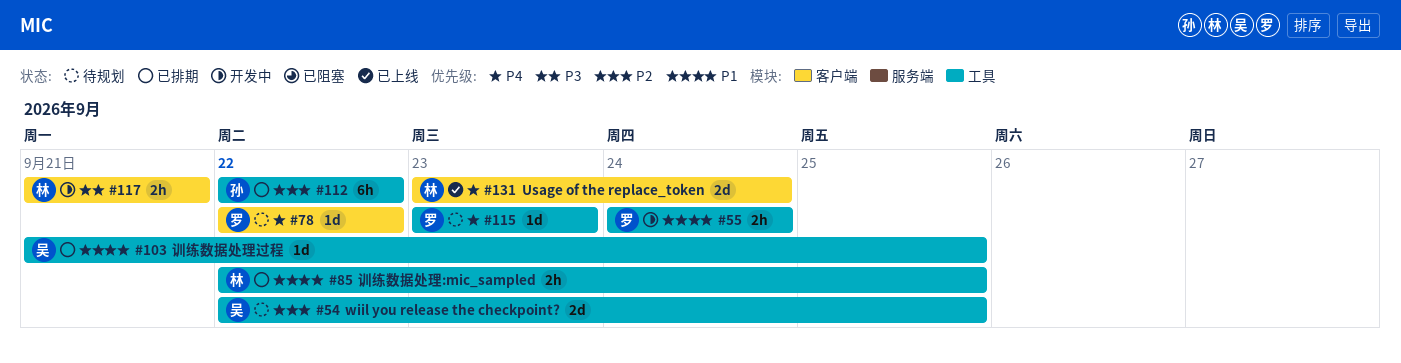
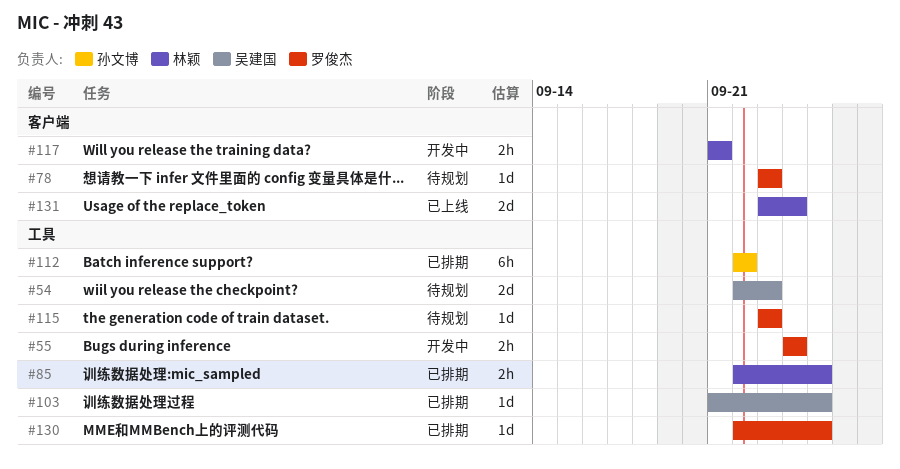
#54, due: Sep 25 -> Sep 23
#78, start: Sep 22 -> Sep 23
#78, due: Sep 22 -> Sep 23
#130: none -> present

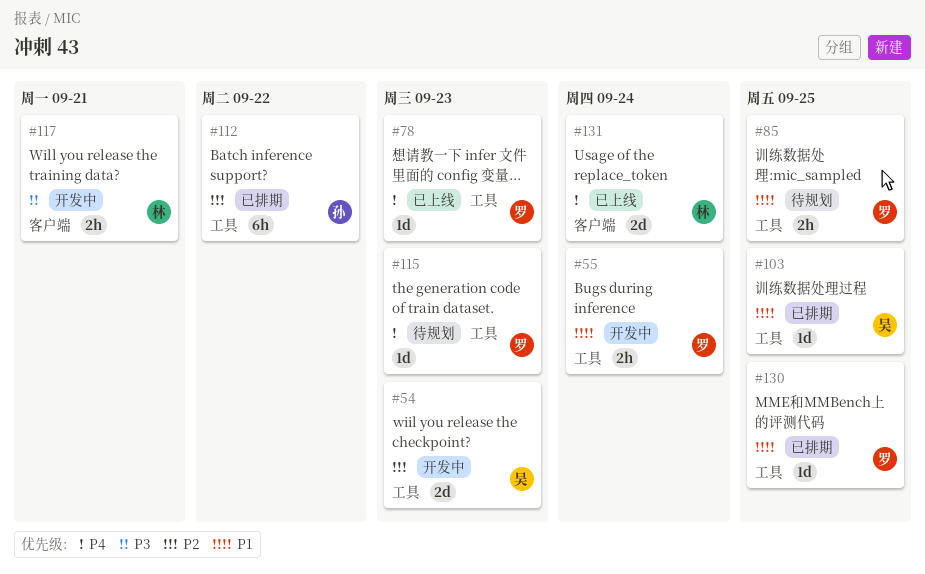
#54, status: 待规划 -> 开发中
#78, status: 待规划 -> 已上线
#78, label: 客户端 -> 工具
#85, status: 已排期 -> 待规划
#85, owner: 林颖 -> 罗俊杰

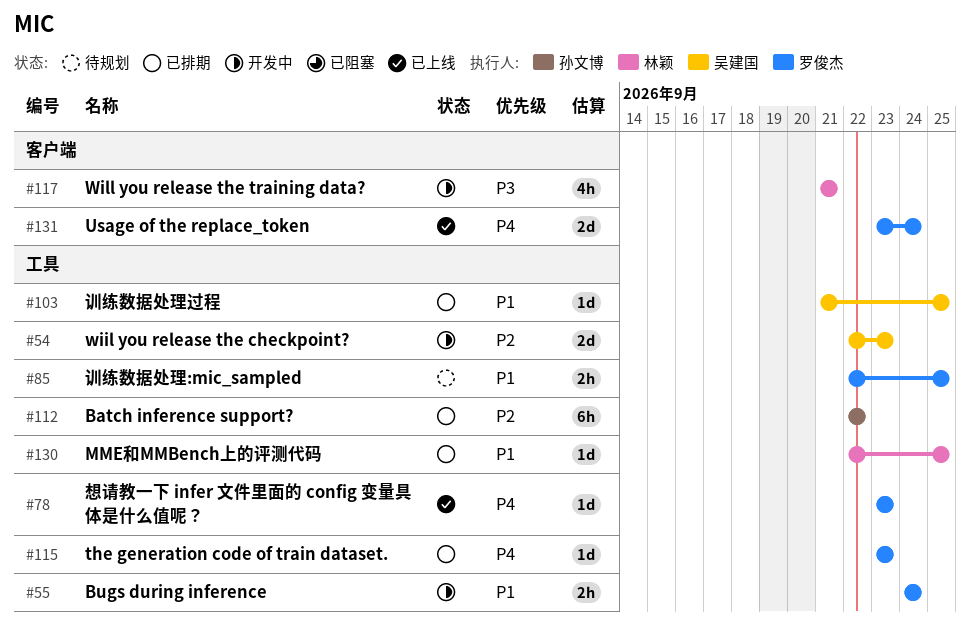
#115, status: 待规划 -> 已排期
#117, estimate: 2h -> 4h
#130, owner: 罗俊杰 -> 林颖
#131, owner: 林颖 -> 罗俊杰

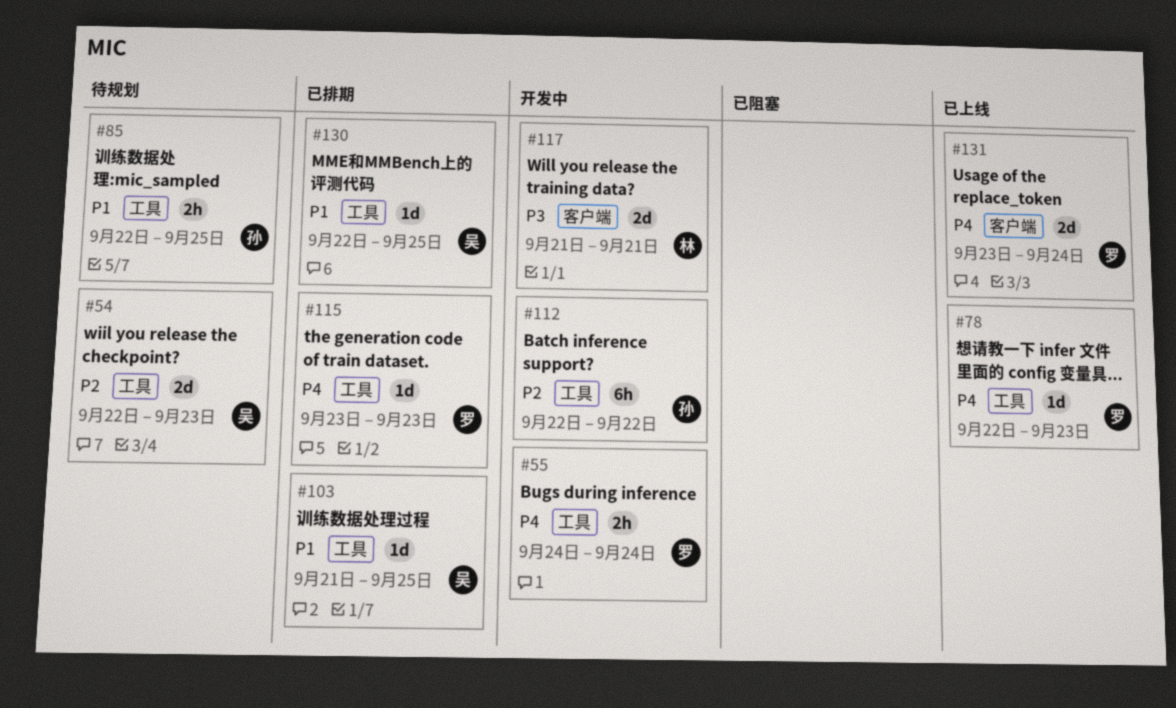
#54, status: 开发中 -> 待规划
#55, priority: P1 -> P4
#78, start: Sep 23 -> Sep 22
#85, owner: 罗俊杰 -> 孙文博
#112, status: 已排期 -> 开发中
#117, estimate: 4h -> 2d
#130, owner: 林颖 -> 吴建国

